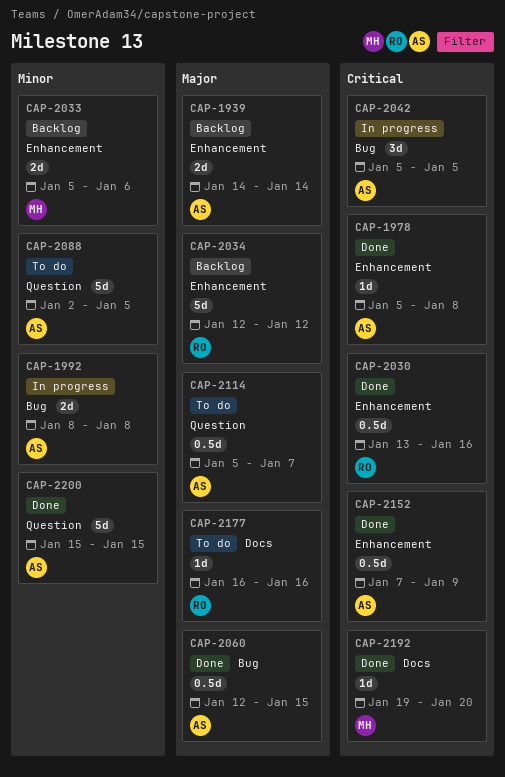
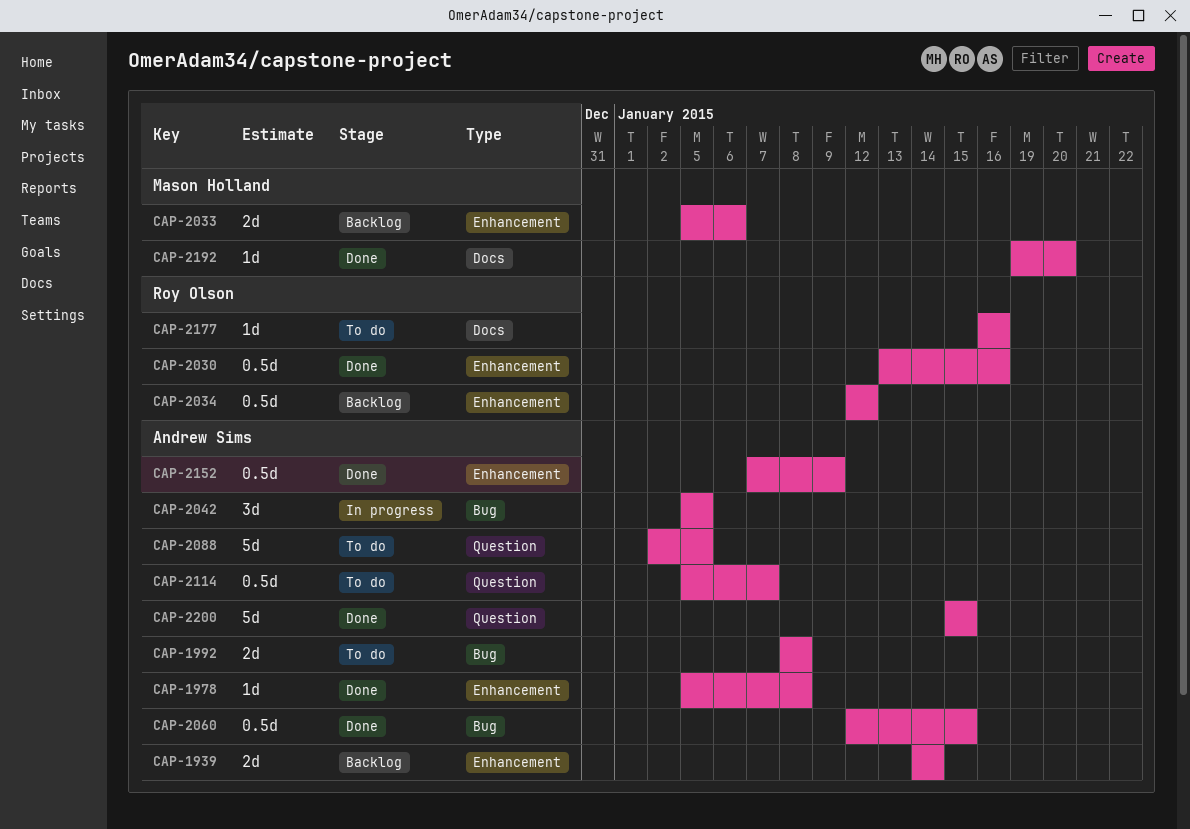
CAP-1992, status: In progress -> To do
CAP-2034, estimate: 5d -> 0.5d

